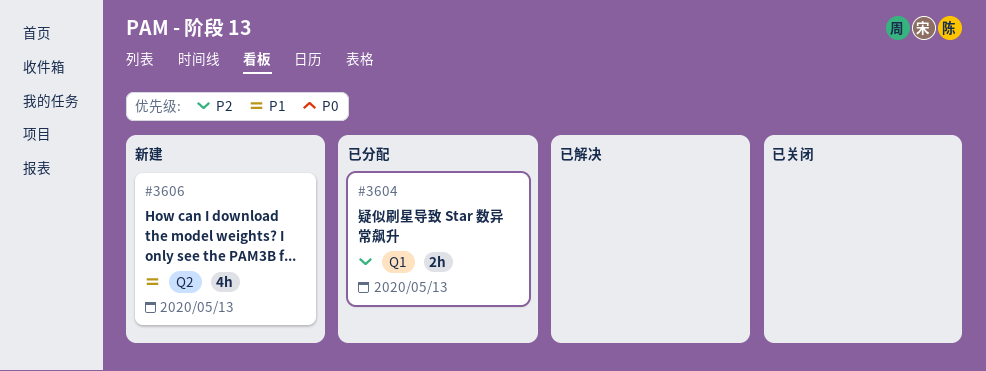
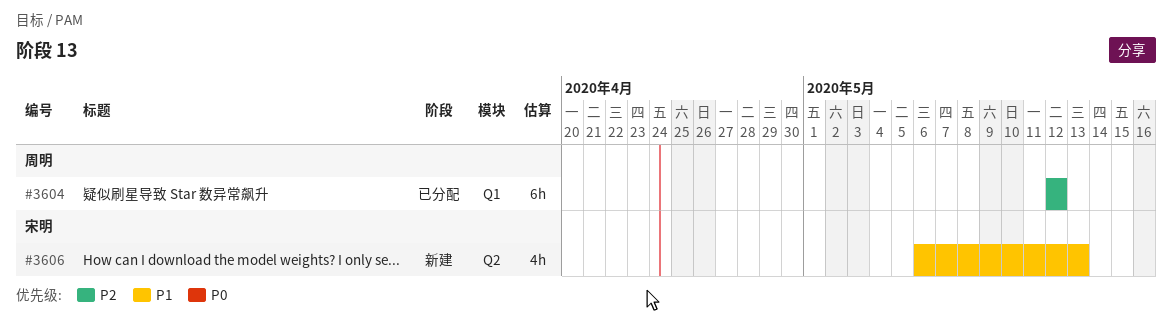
#3604, estimate: 2h -> 6h
#3604, due: May 13 -> May 12

